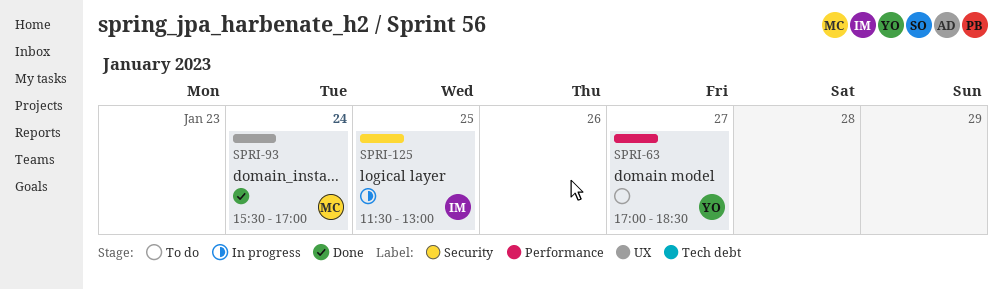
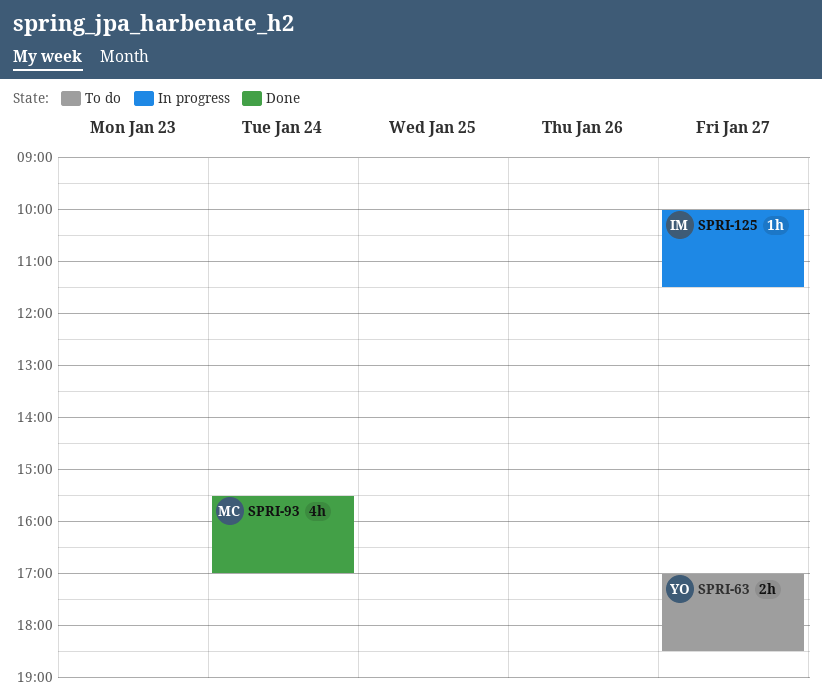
SPRI-125, day: Jan 25 -> Jan 27
SPRI-125, begins: 11:30 -> 10:00
SPRI-125, ends: 13:00 -> 11:30

